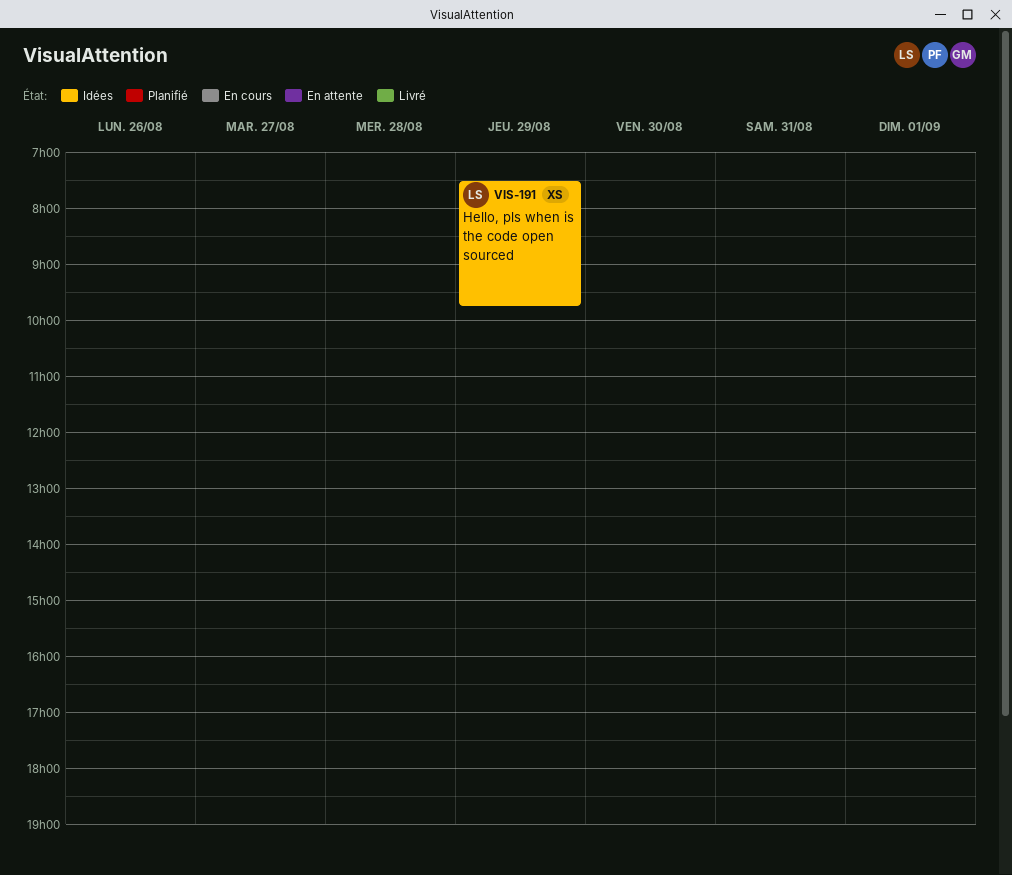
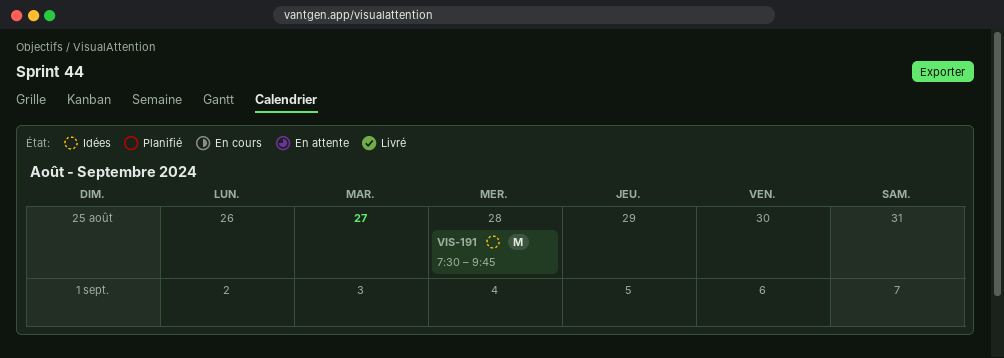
VIS-191, estimate: XS -> M
VIS-191, day: Aug 29 -> Aug 28

